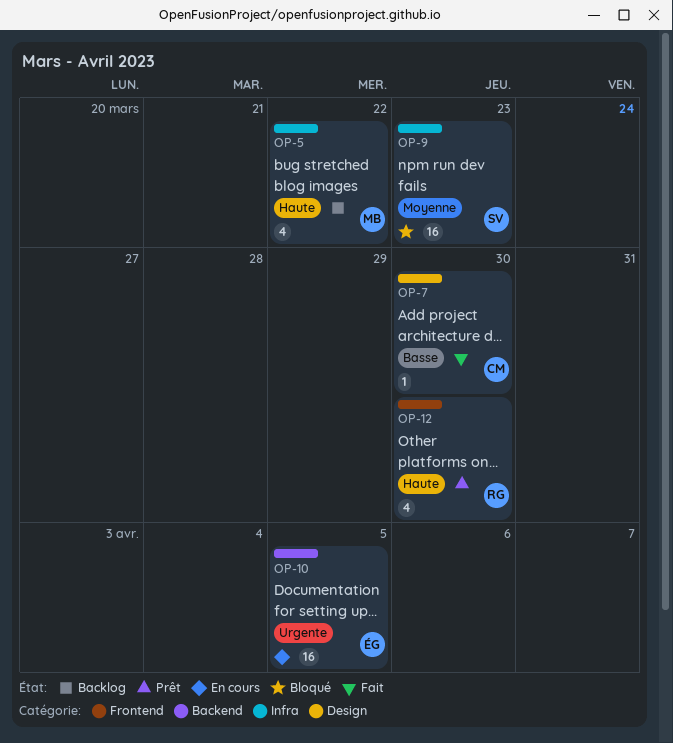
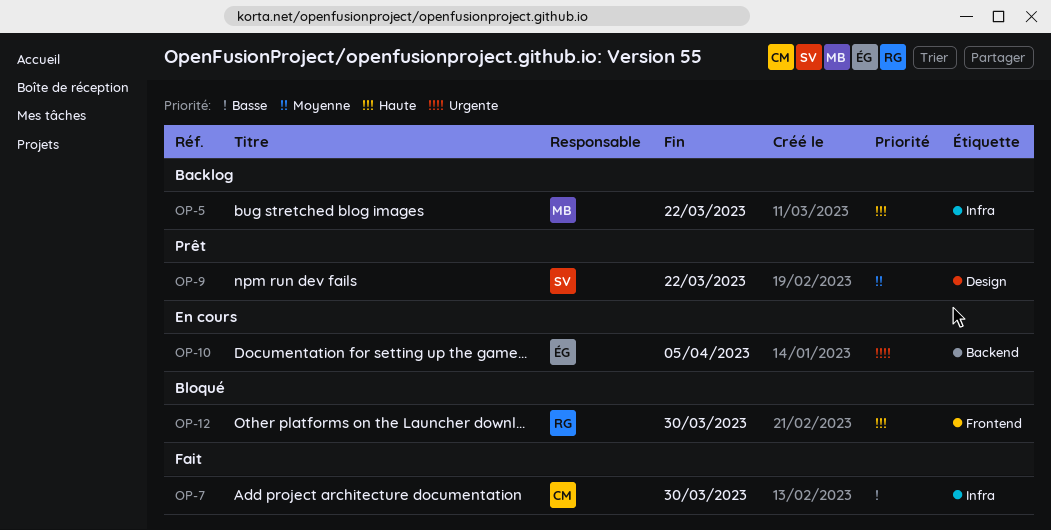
OP-7, label: Design -> Infra
OP-9, status: Bloqué -> Prêt
OP-9, label: Infra -> Design
OP-9, due: Mar 23 -> Mar 22
OP-12, status: Prêt -> Bloqué

